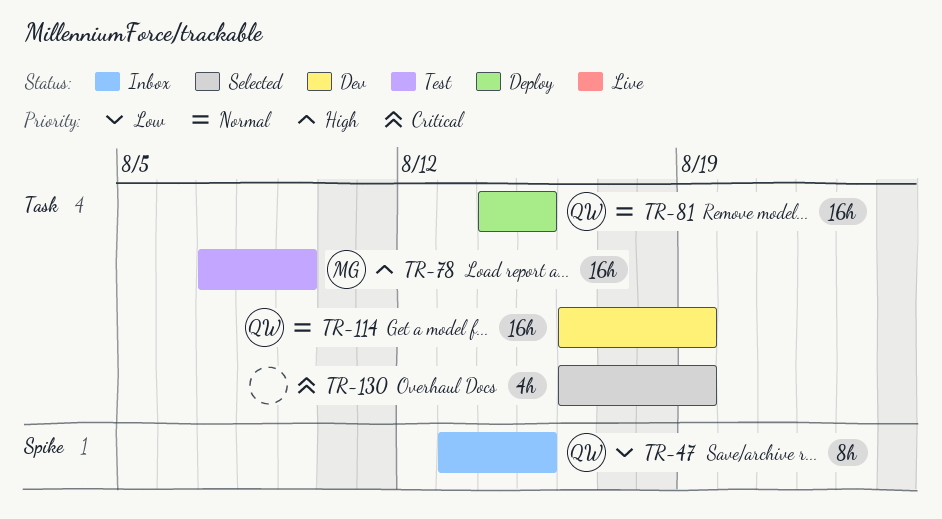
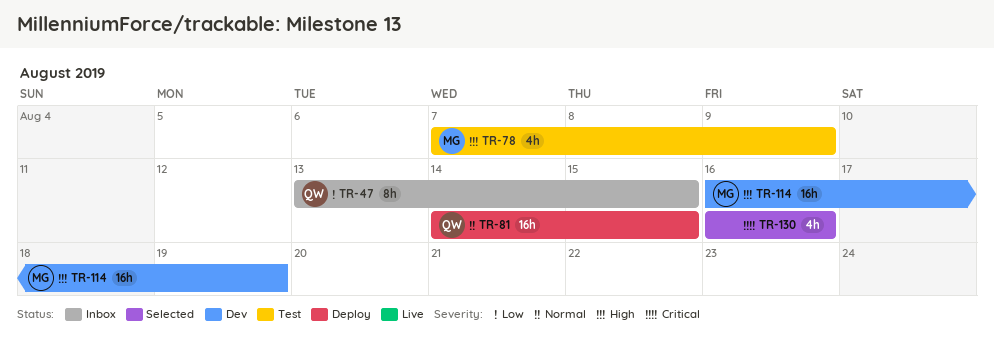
TR-78, estimate: 16h -> 4h
TR-114, owner: QW -> MG
TR-114, priority: Normal -> High
TR-130, due: Aug 19 -> Aug 16

